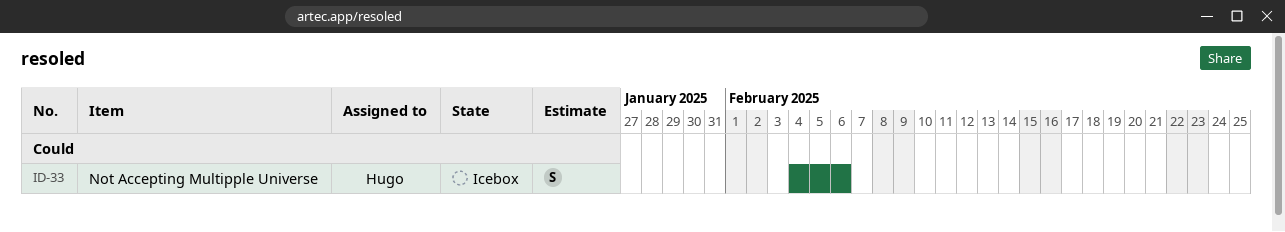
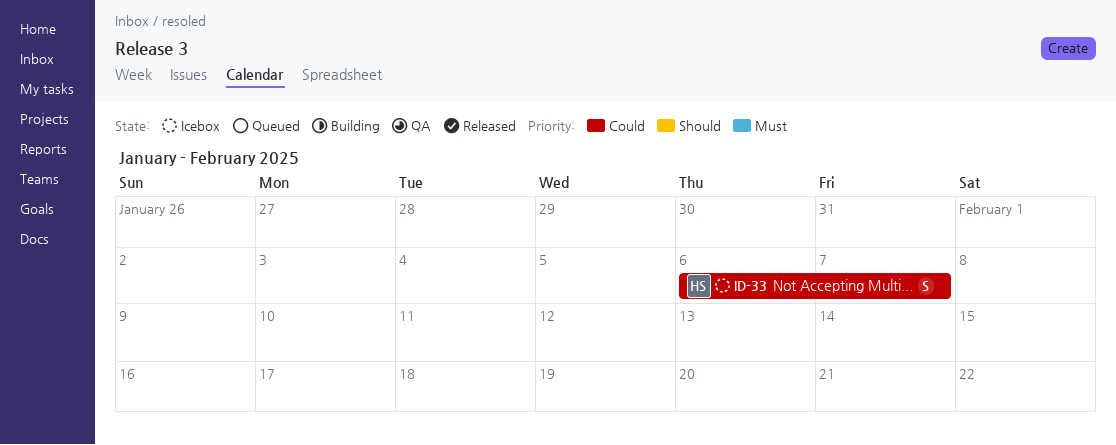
ID-33, start: Feb 4 -> Feb 6
ID-33, due: Feb 6 -> Feb 7

